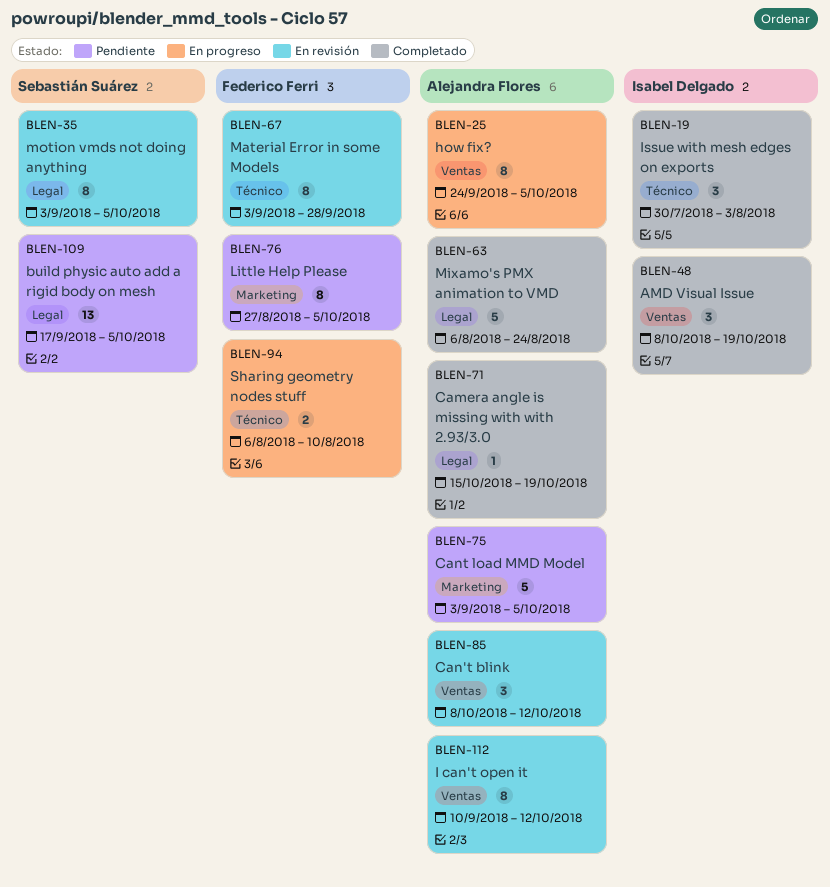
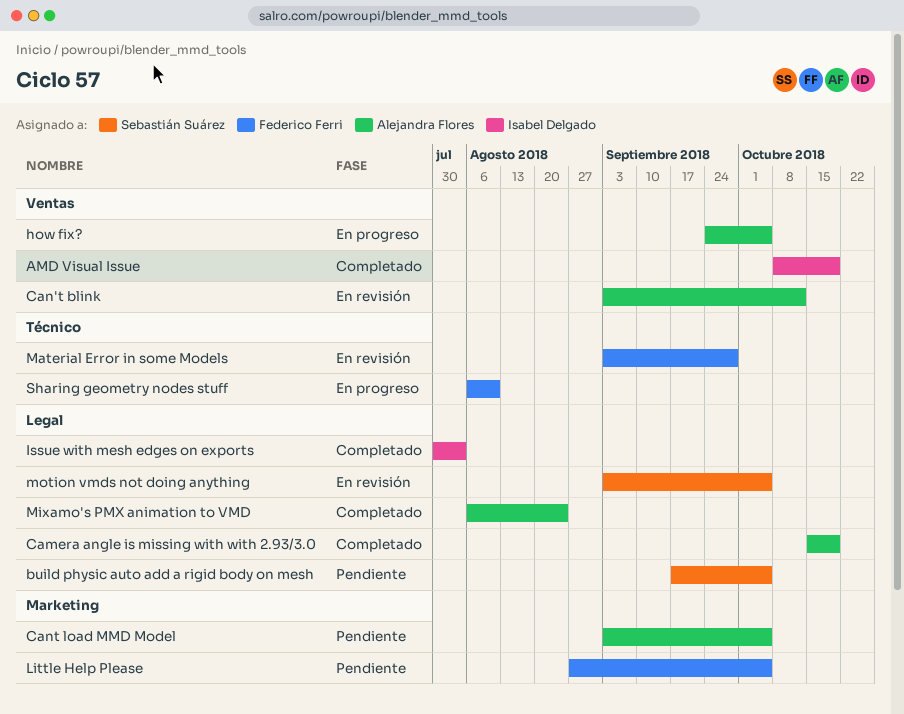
Can't blink, start: Oct 8 -> Sep 3
I can't open it: present -> none
Issue with mesh edges on exports, label: Técnico -> Legal

